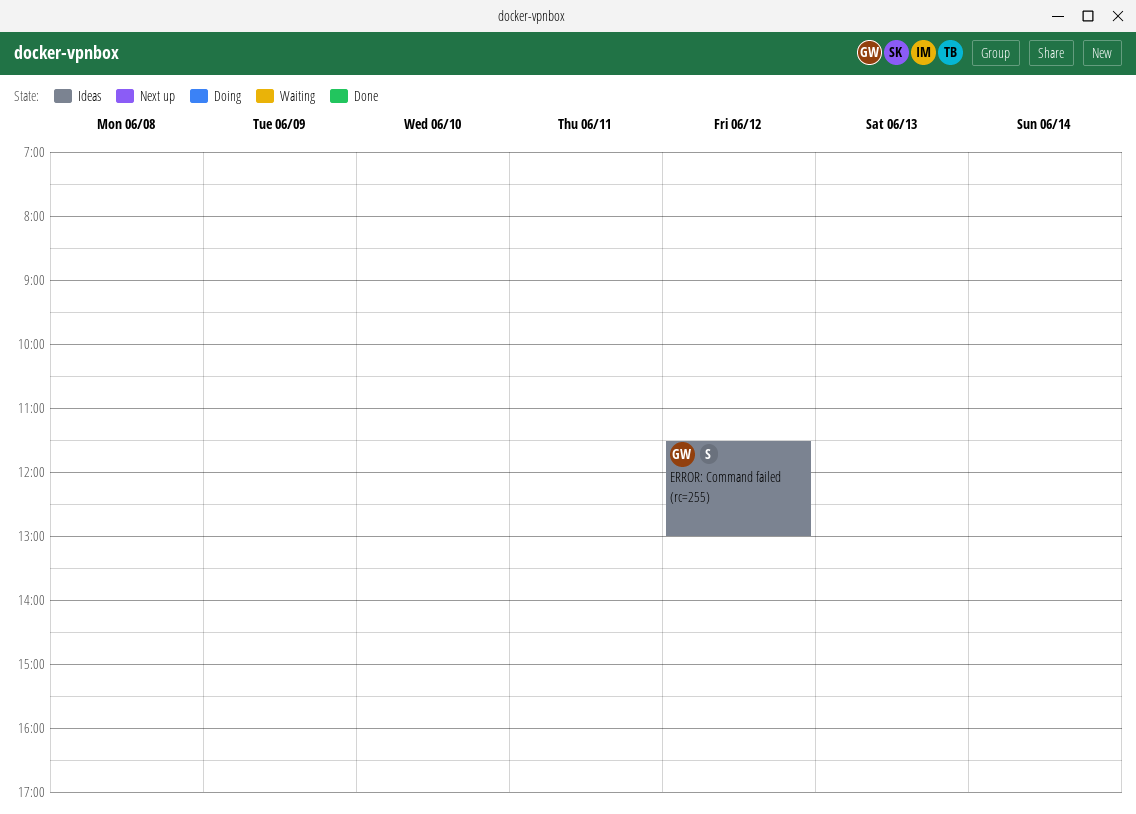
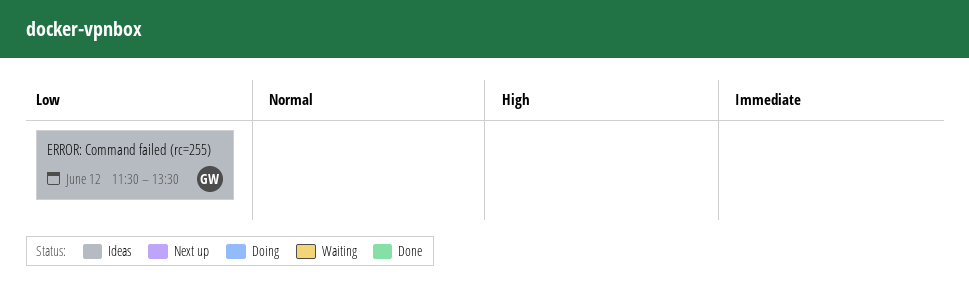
ERROR: Command failed (rc=255), ends: 13:00 -> 13:30

